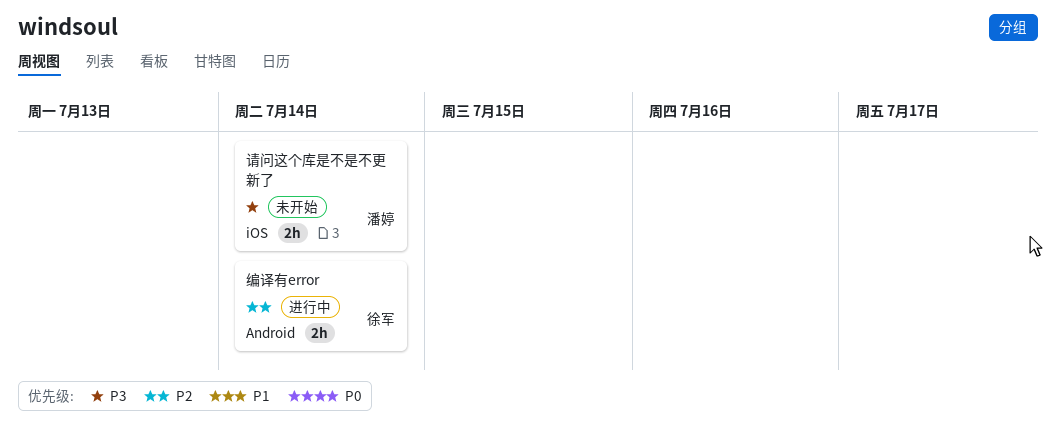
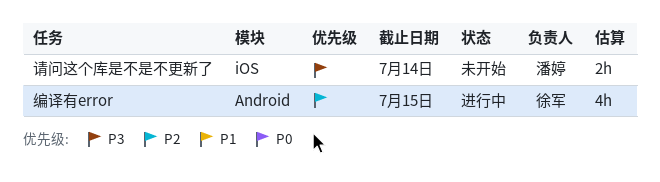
编译有error, estimate: 2h -> 4h
编译有error, due: Jul 14 -> Jul 15

